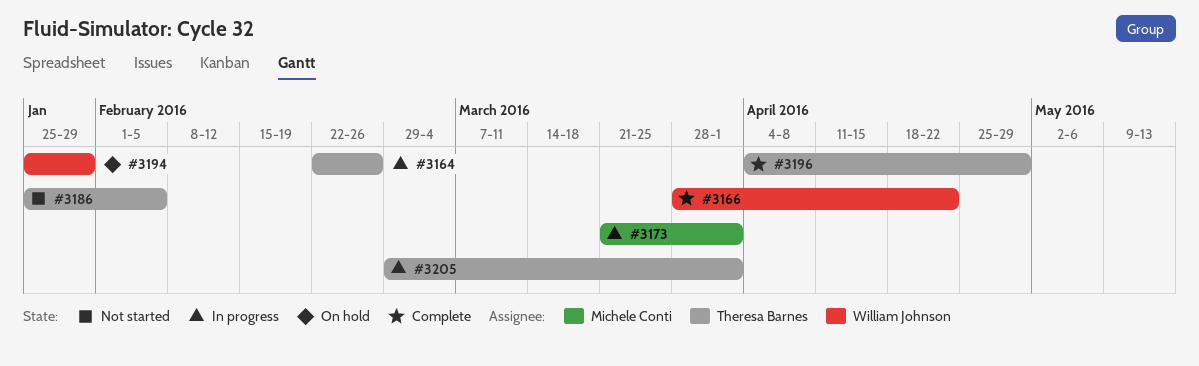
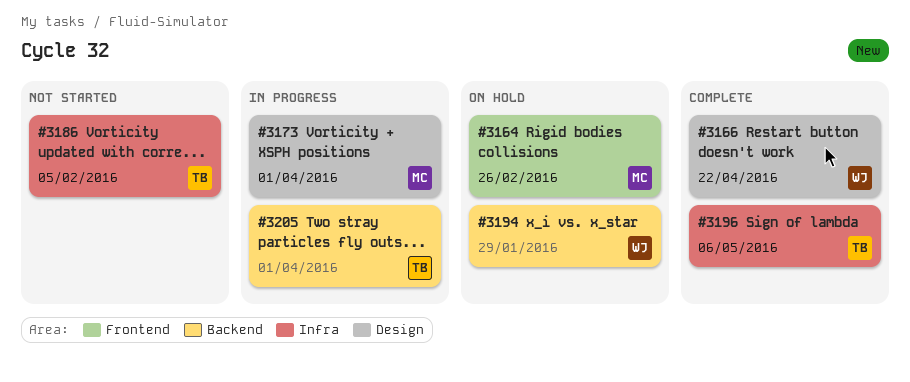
#3164, status: In progress -> On hold
#3164, owner: Theresa Barnes -> Michele Conti
#3196, due: Apr 29 -> May 6

